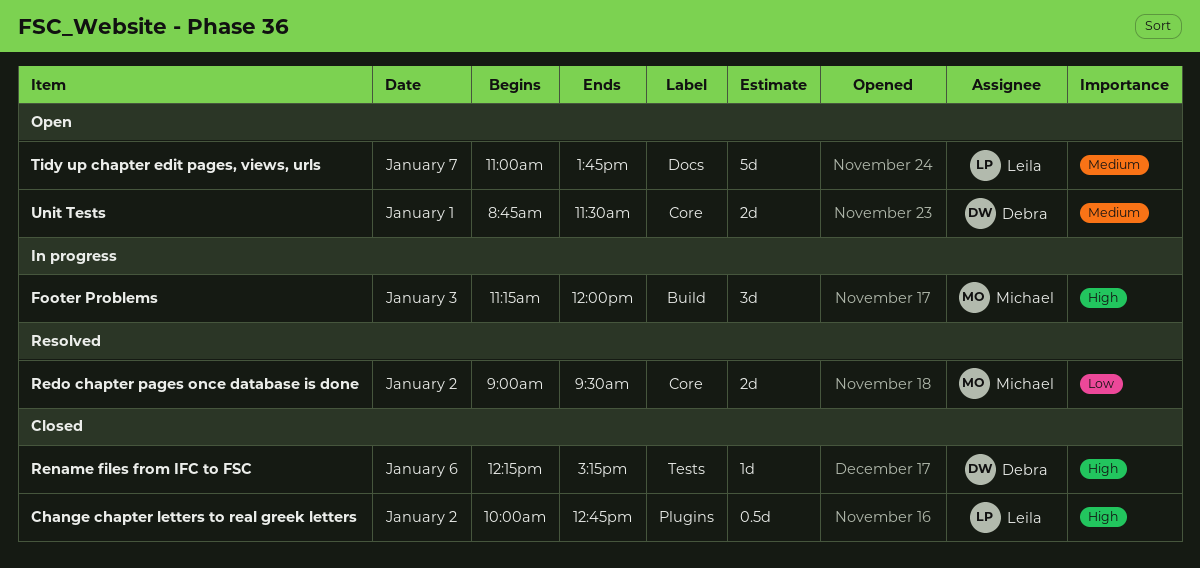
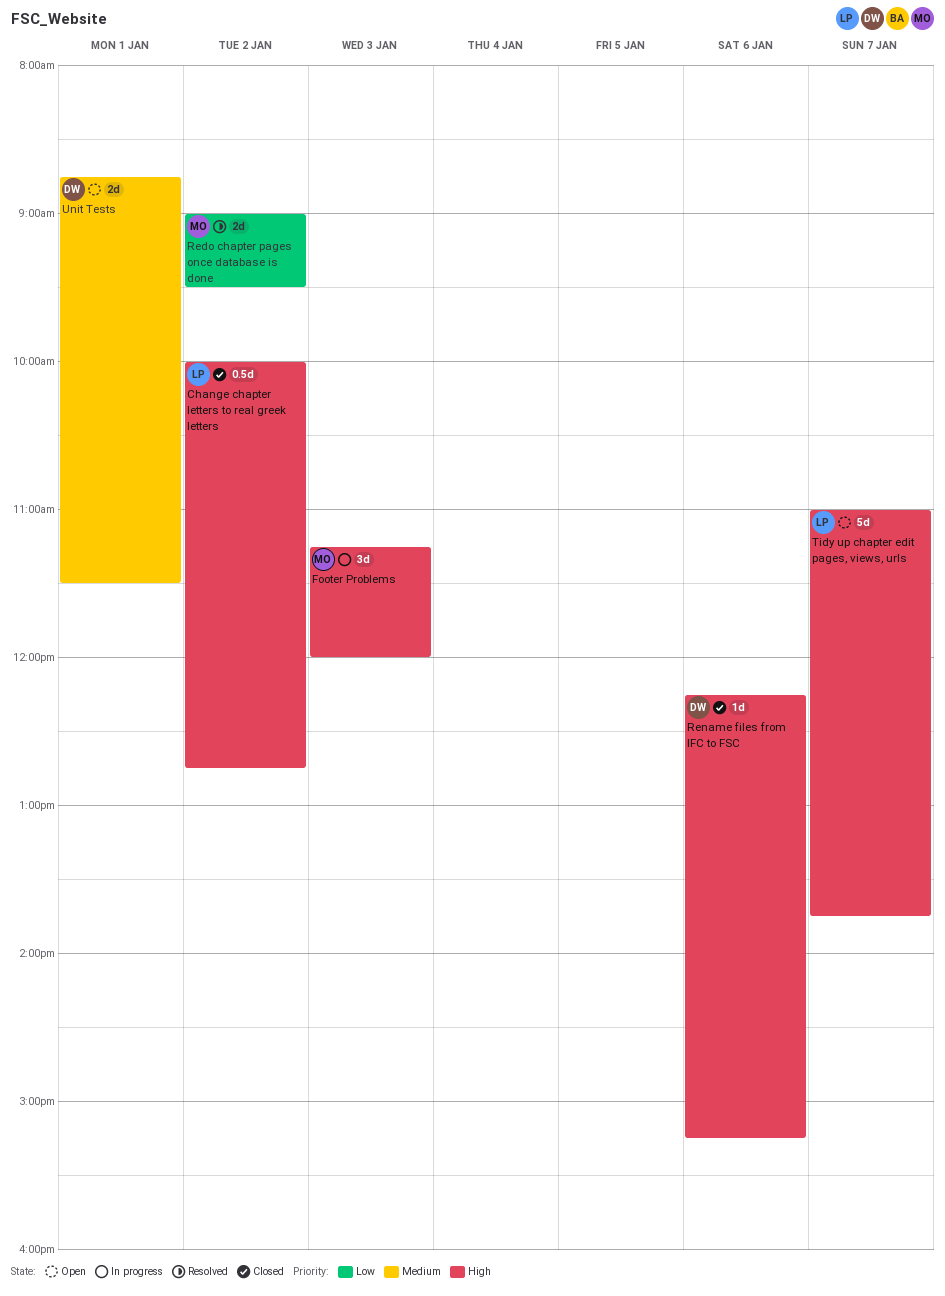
Tidy up chapter edit pages, views, urls, priority: Medium -> High

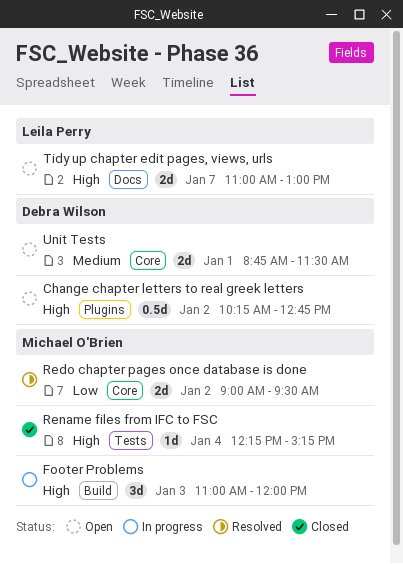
Change chapter letters to real greek letters, status: Closed -> Open
Change chapter letters to real greek letters, owner: Leila Perry -> Debra Wilson
Change chapter letters to real greek letters, begins: 10:00 -> 10:15
Footer Problems, begins: 11:15 -> 11:00
Rename files from IFC to FSC, owner: Debra Wilson -> Michael O'Brien
Rename files from IFC to FSC, day: Jan 6 -> Jan 4
Tidy up chapter edit pages, views, urls, estimate: 5d -> 2d
Tidy up chapter edit pages, views, urls, ends: 13:45 -> 13:00

